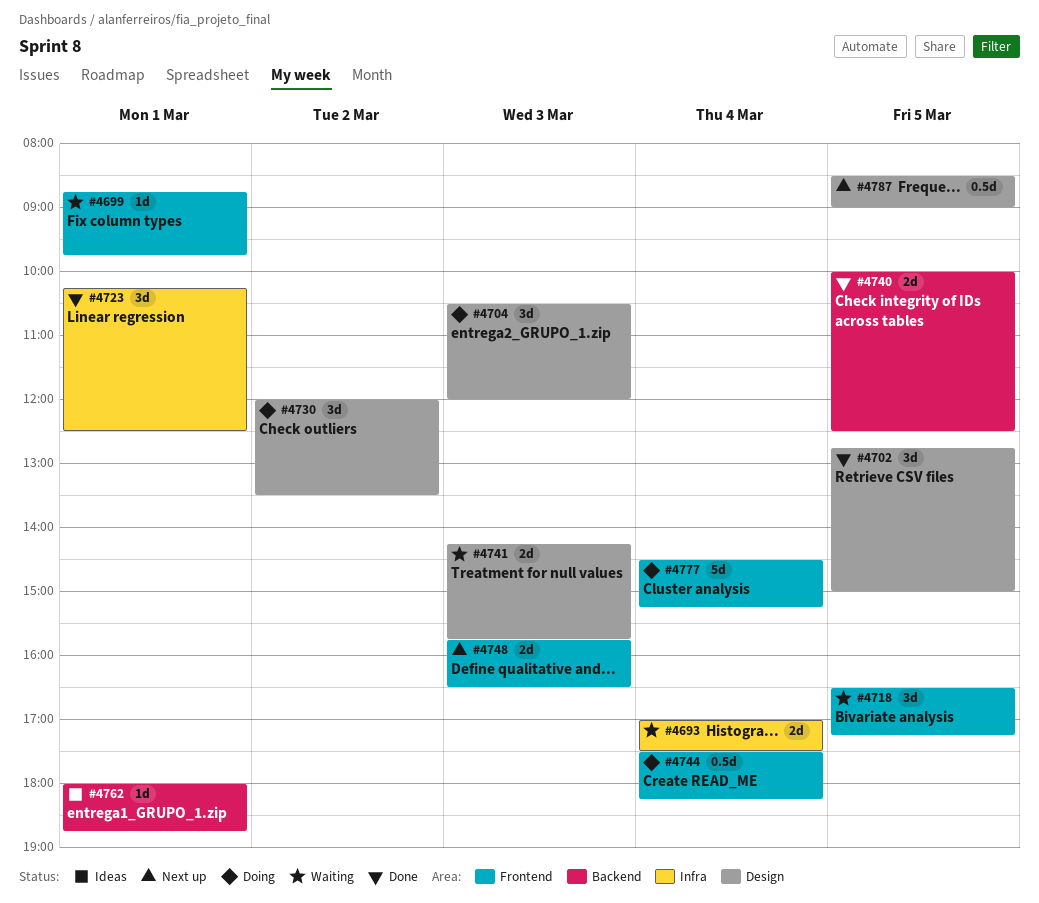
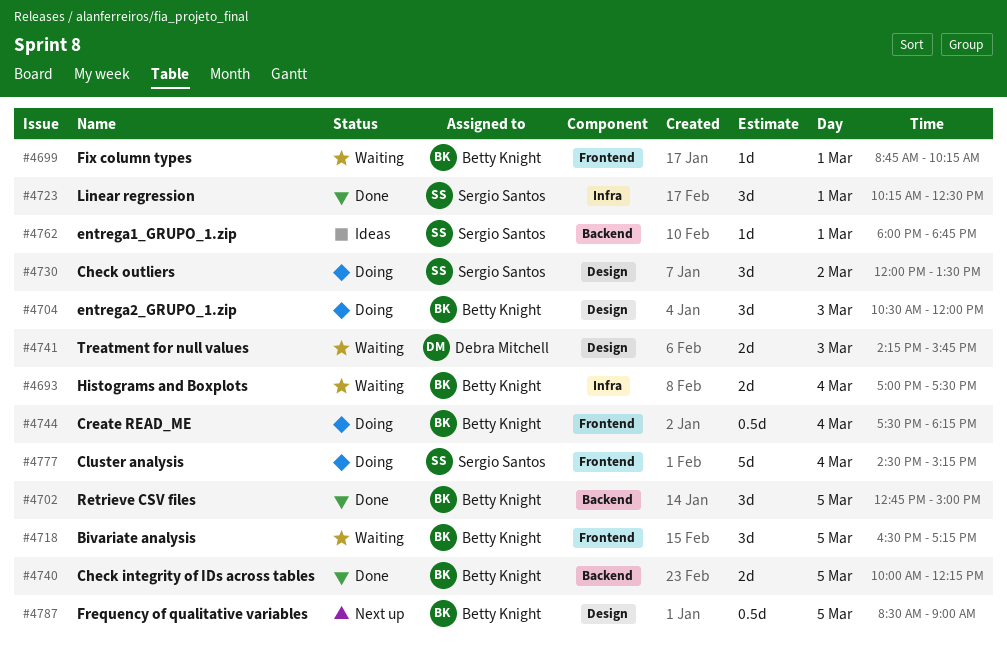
#4699, ends: 09:45 -> 10:15
#4702, label: Design -> Backend
#4740, ends: 12:30 -> 12:15
#4748: present -> none

